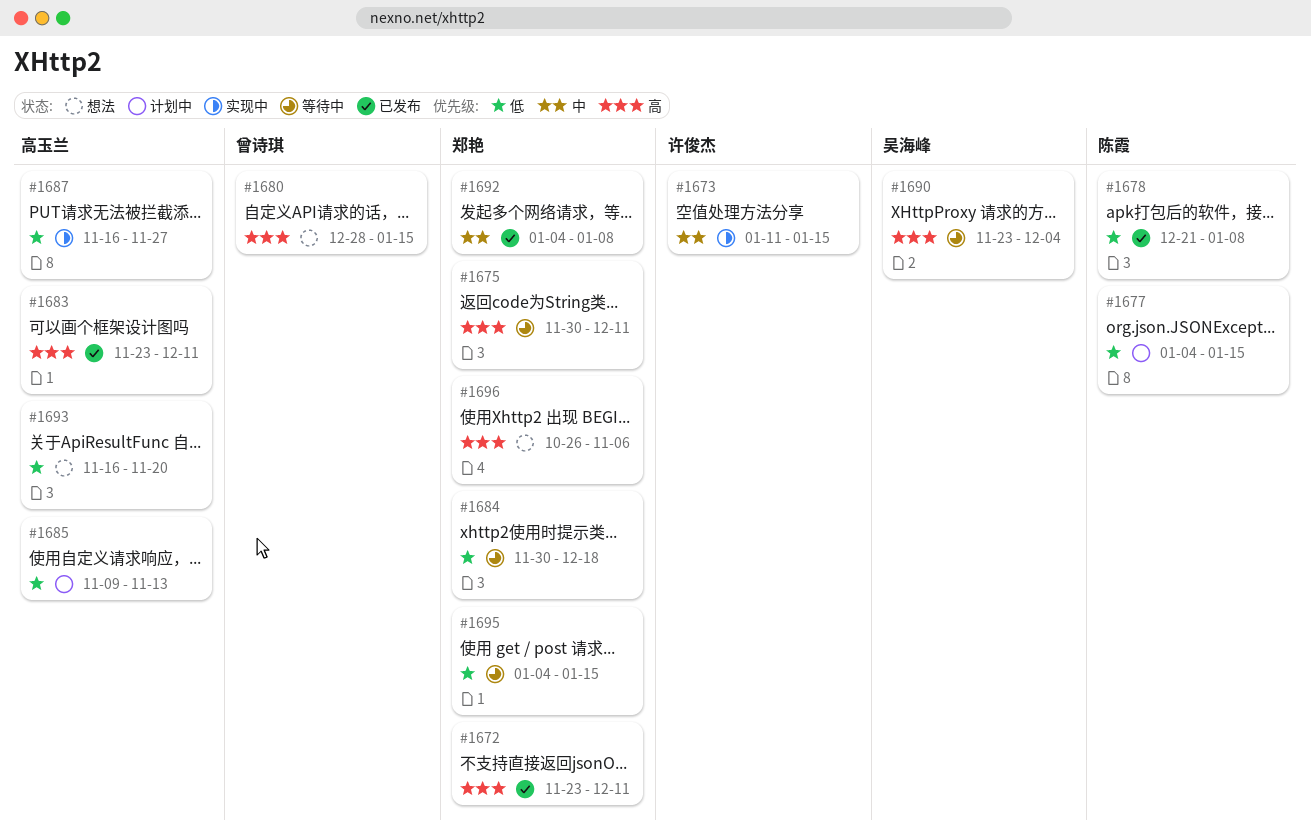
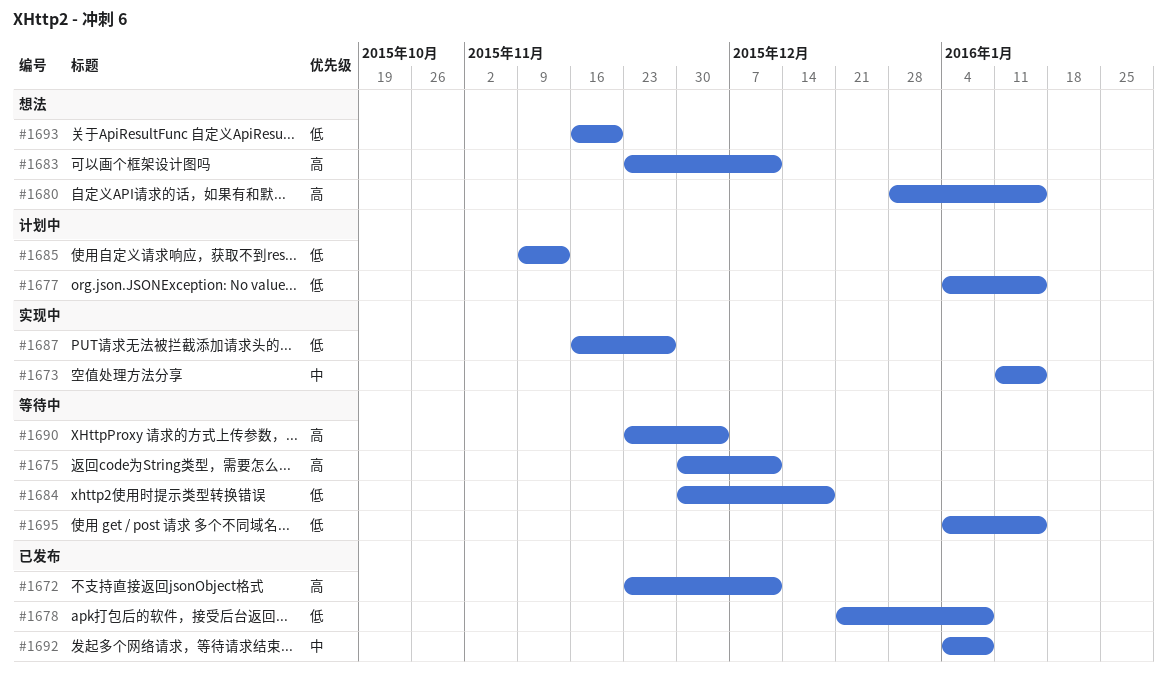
#1683, status: 已发布 -> 想法
#1696: present -> none

